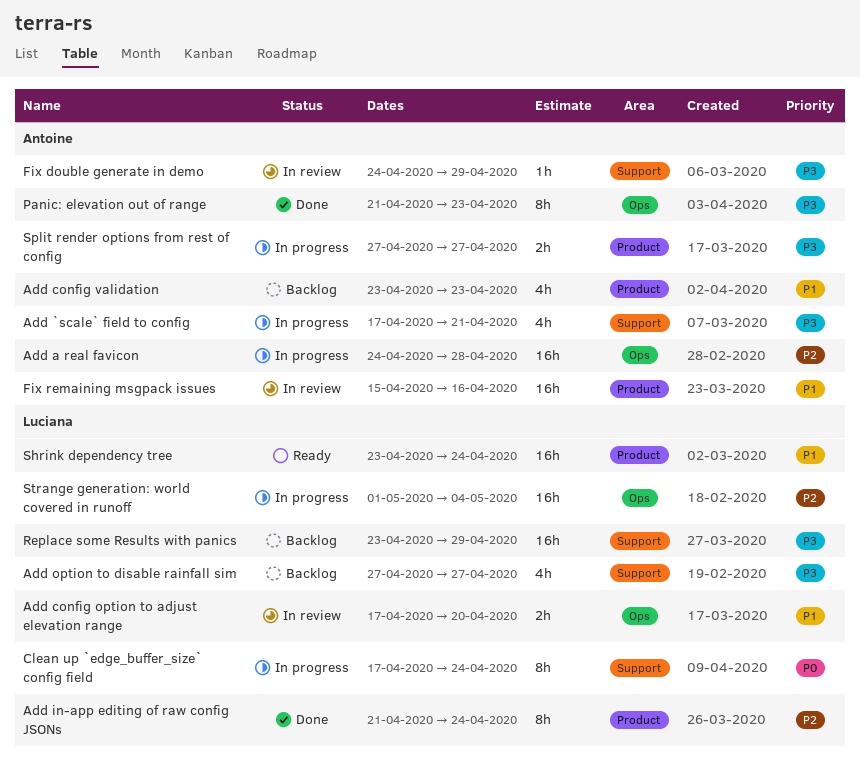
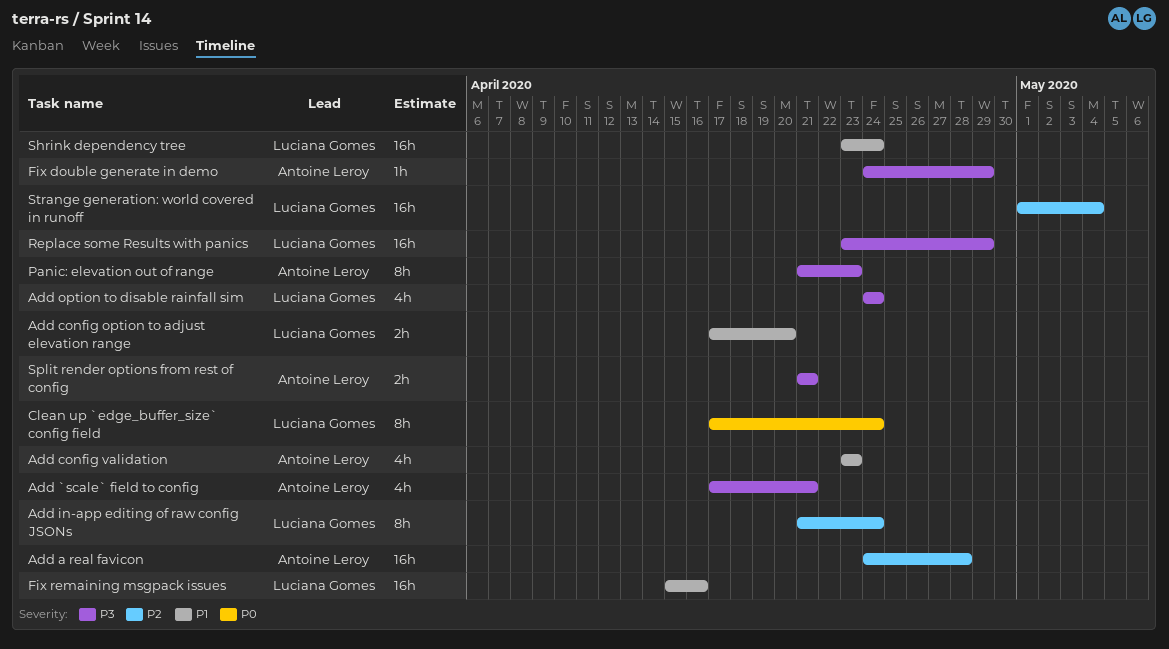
Add option to disable rainfall sim, start: Apr 27 -> Apr 24
Add option to disable rainfall sim, due: Apr 27 -> Apr 24
Fix remaining msgpack issues, owner: Antoine Leroy -> Luciana Gomes
Split render options from rest of config, start: Apr 27 -> Apr 21
Split render options from rest of config, due: Apr 27 -> Apr 21

